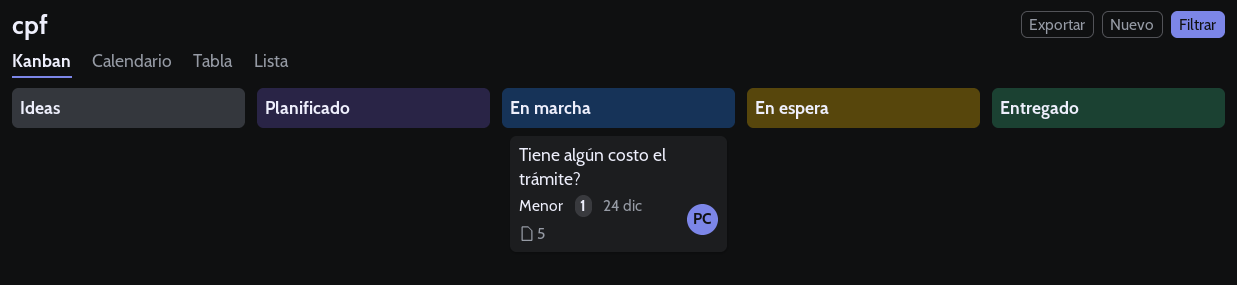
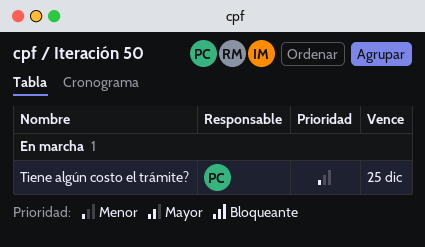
Tiene algún costo el trámite?, due: Dec 24 -> Dec 25

